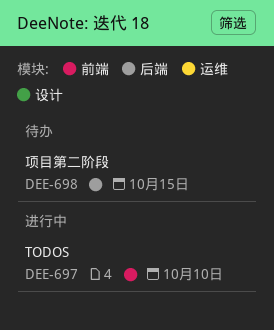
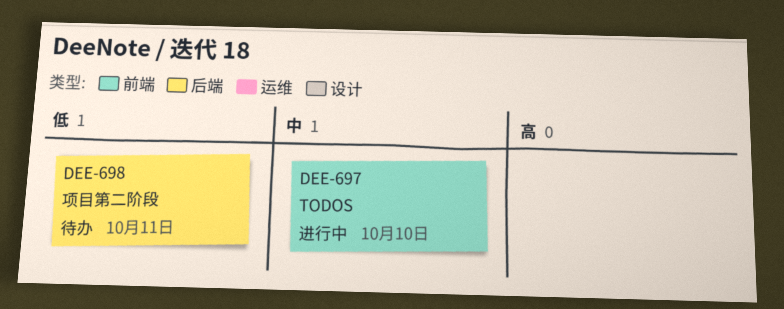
DEE-698, due: Oct 15 -> Oct 11

